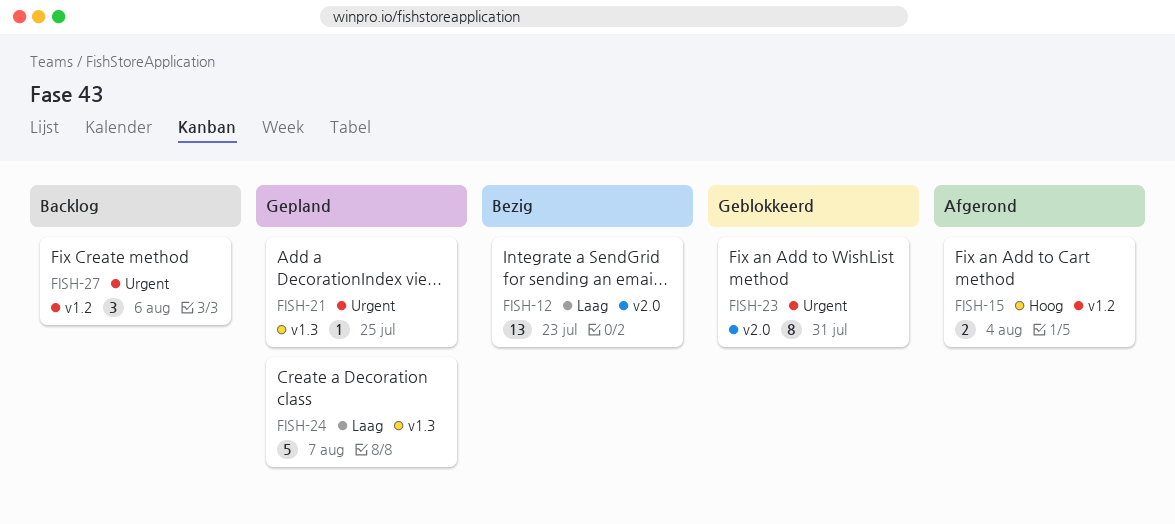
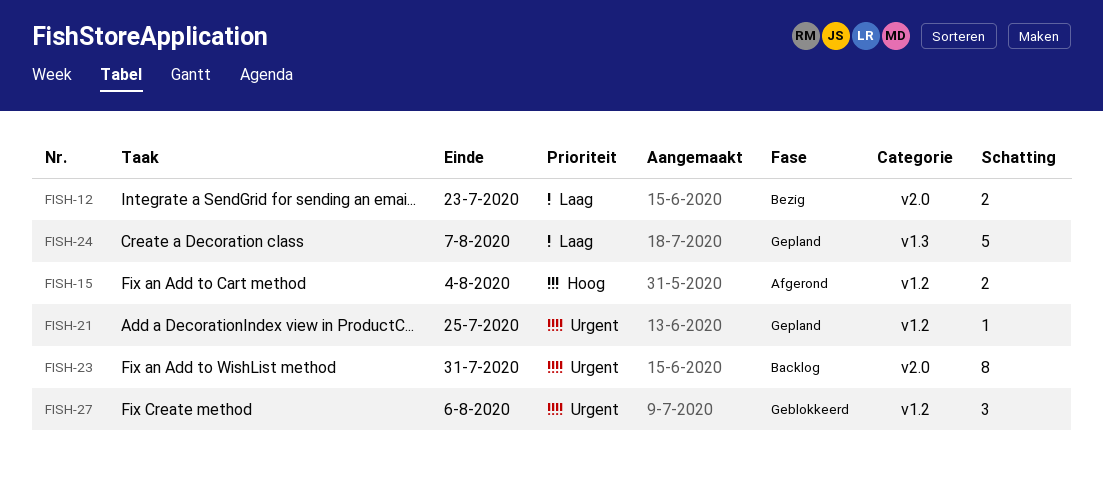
FISH-12, estimate: 13 -> 2
FISH-21, label: v1.3 -> v1.2
FISH-23, status: Geblokkeerd -> Backlog
FISH-27, status: Backlog -> Geblokkeerd

